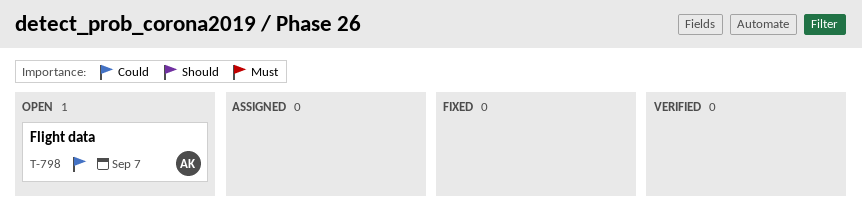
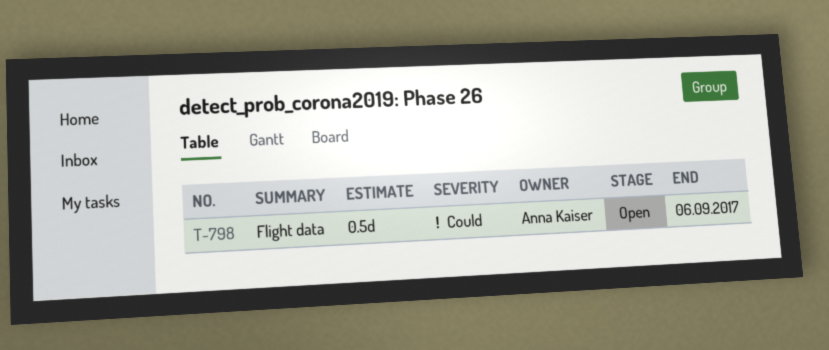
T-798, due: Sep 7 -> Sep 6

